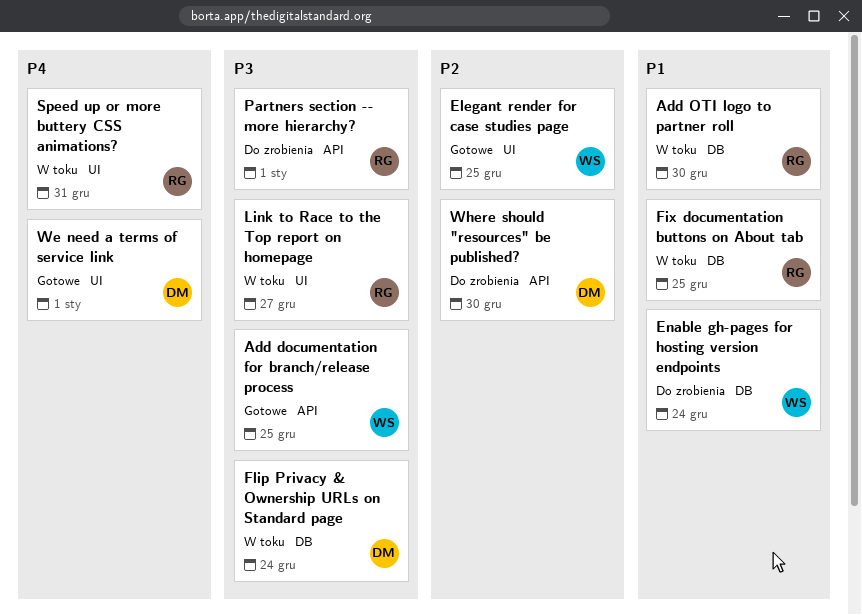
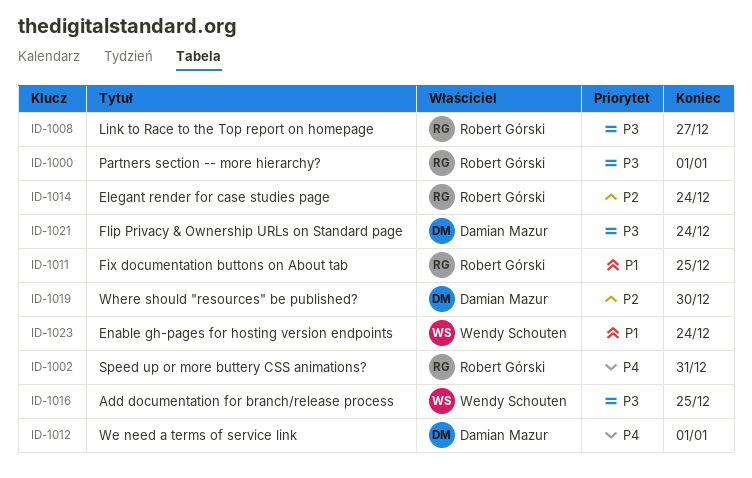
Add OTI logo to partner roll: present -> none
Elegant render for case studies page, owner: Wendy Schouten -> Robert Górski
Elegant render for case studies page, due: Dec 25 -> Dec 24

